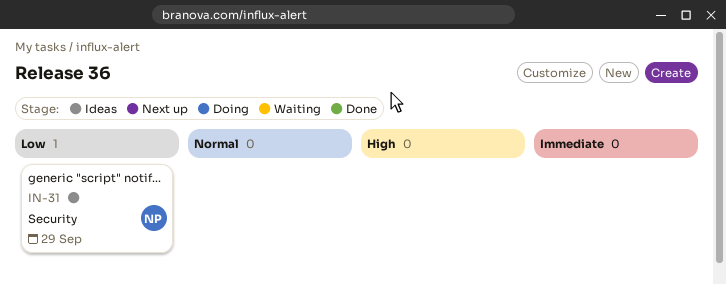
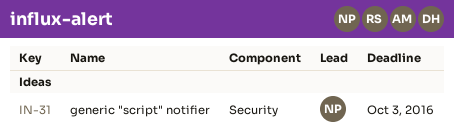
IN-31, due: Sep 29 -> Oct 3

